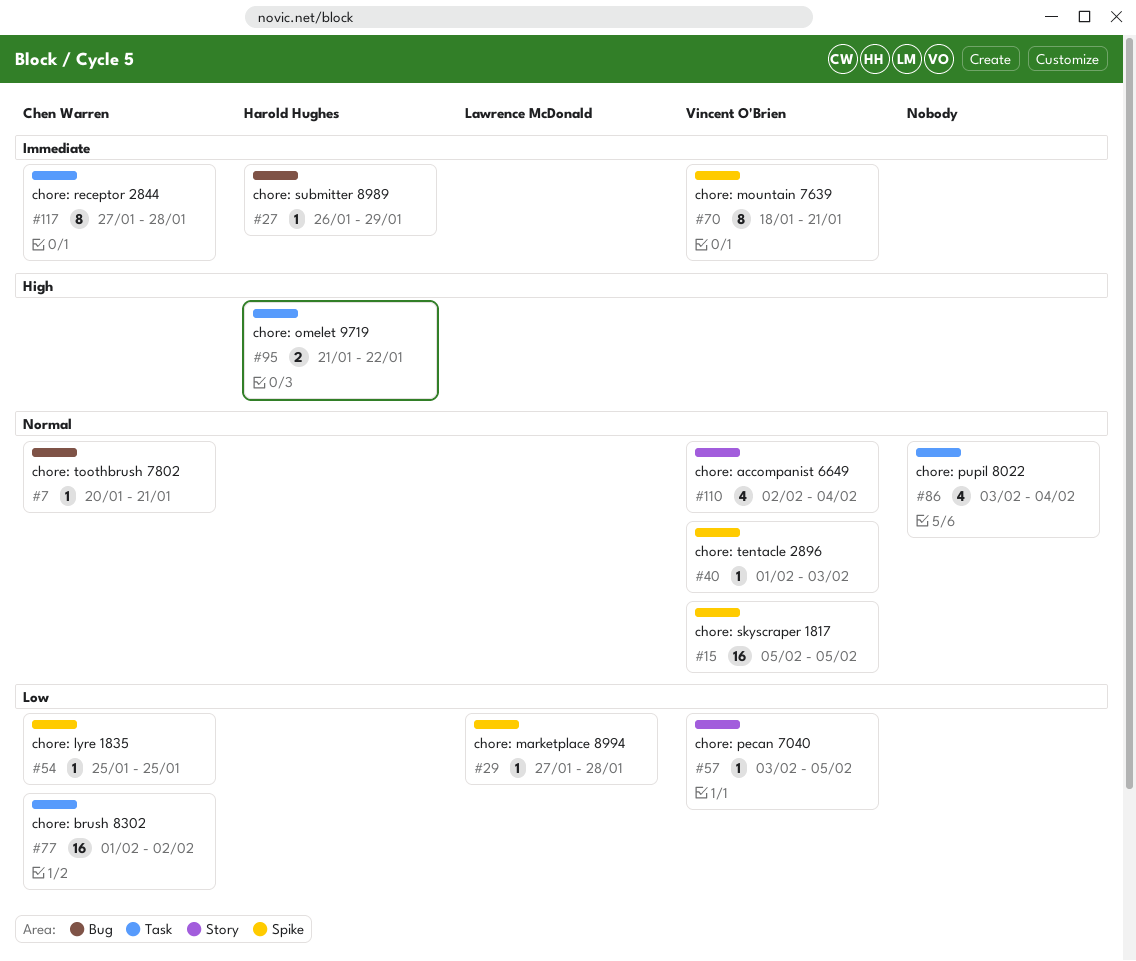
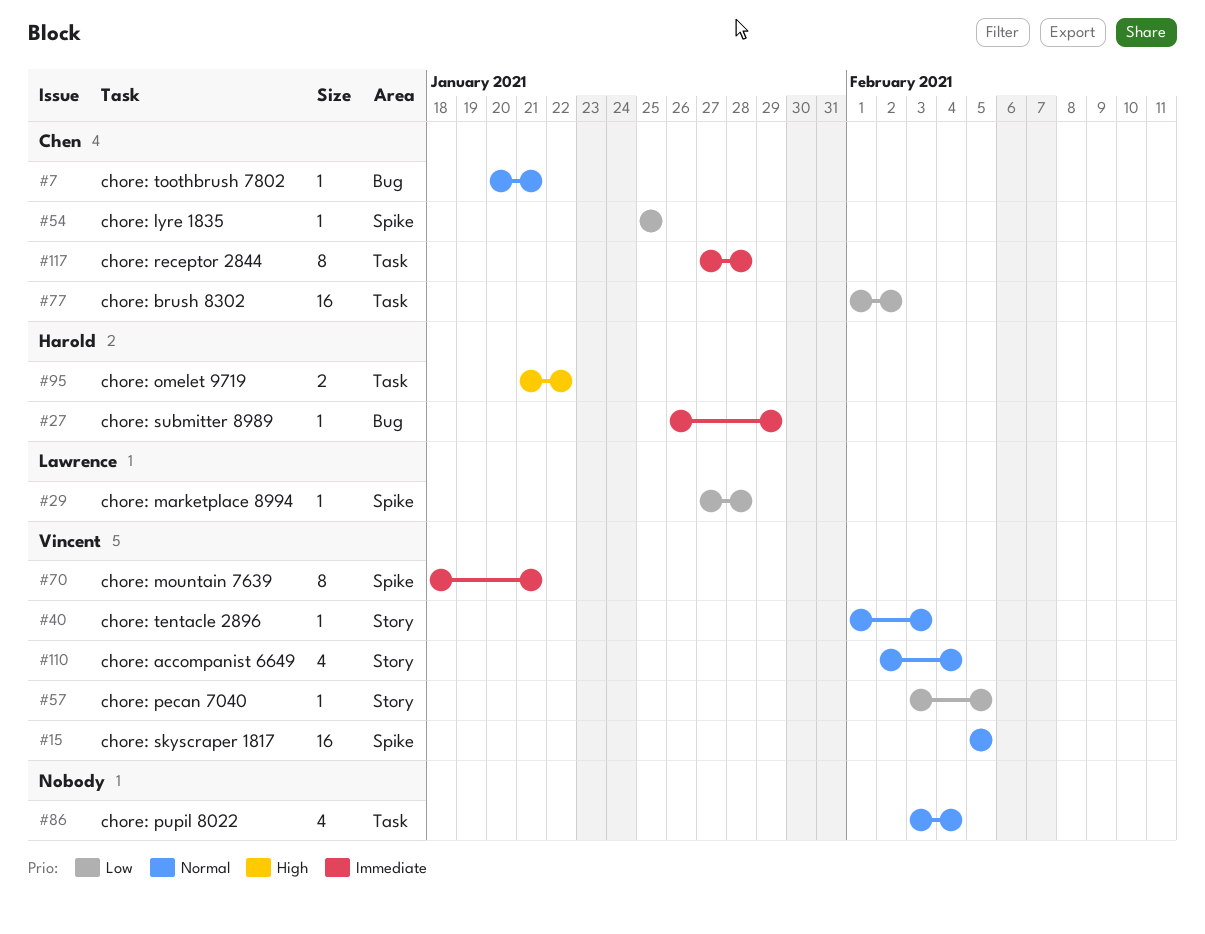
#40, label: Spike -> Story

